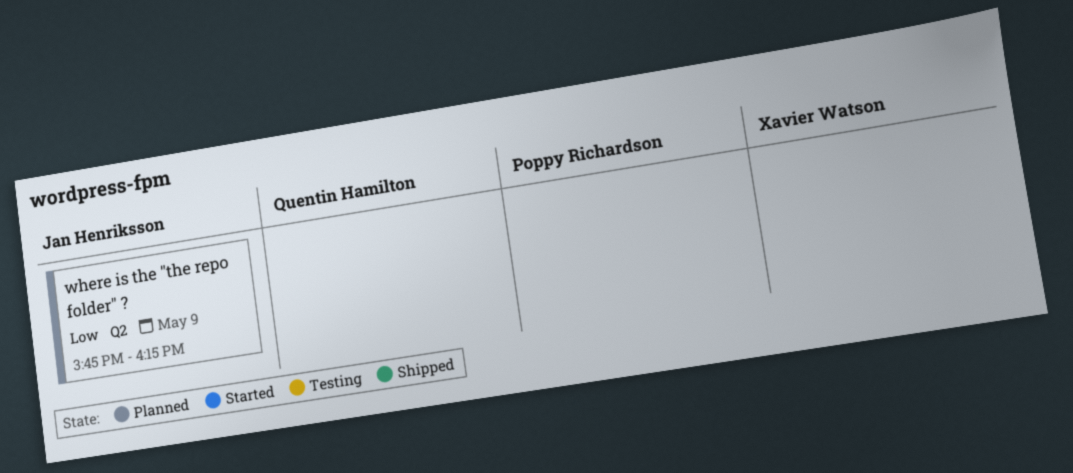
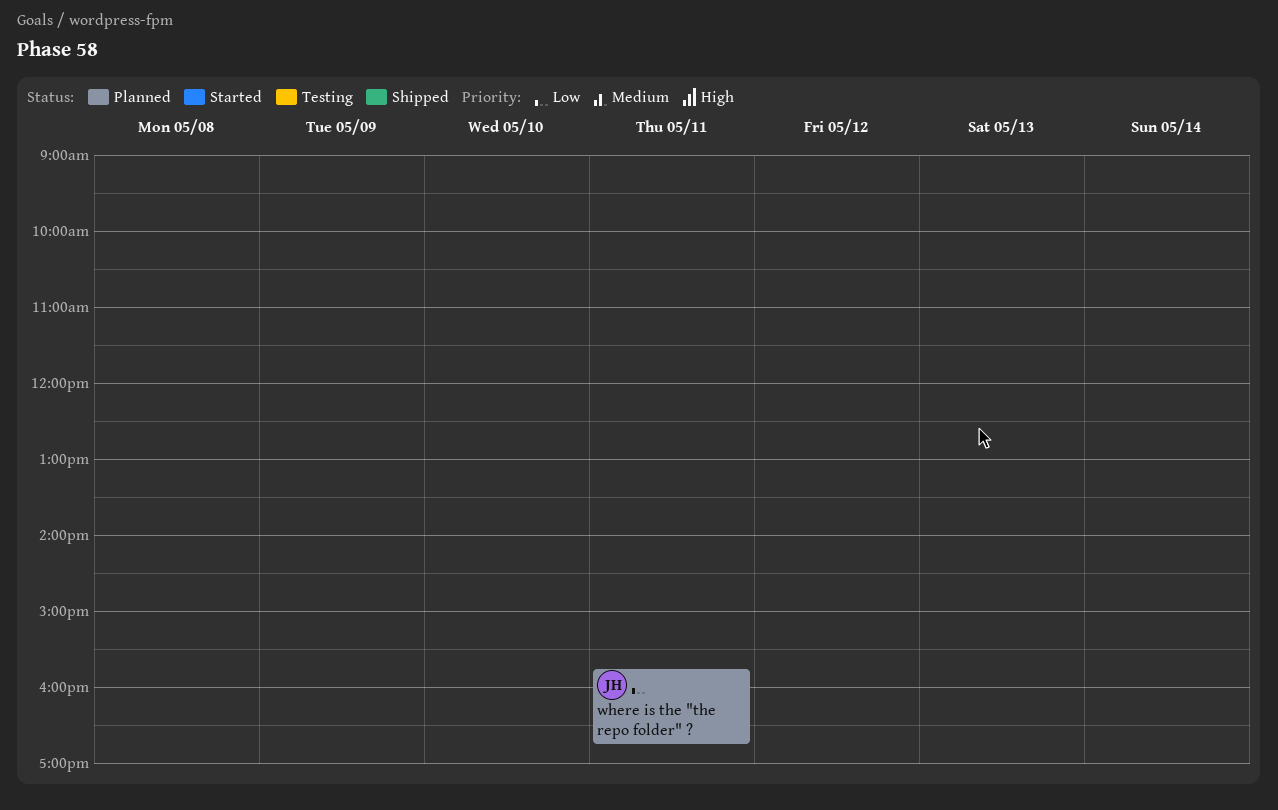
where is the "the repo folder" ?, day: May 9 -> May 11
where is the "the repo folder" ?, ends: 16:15 -> 16:45

